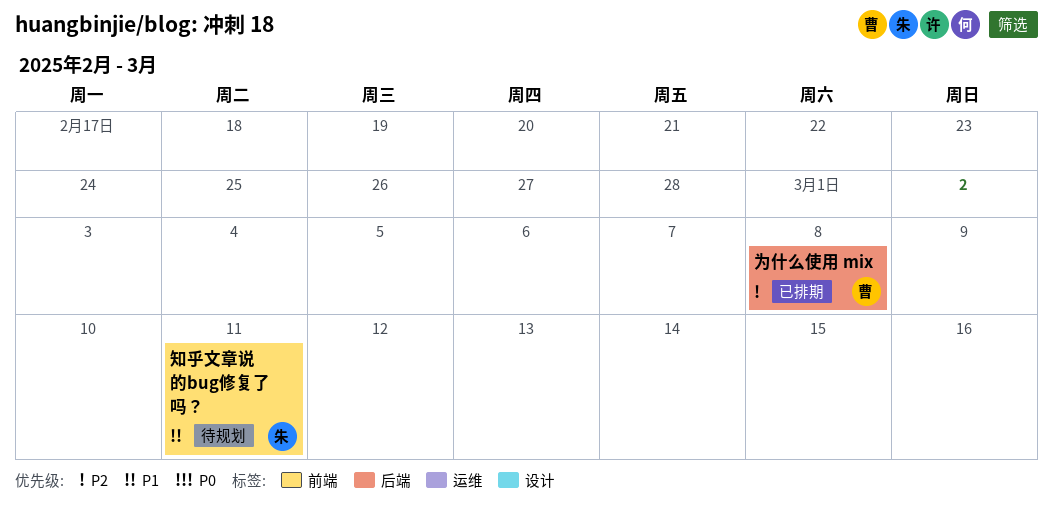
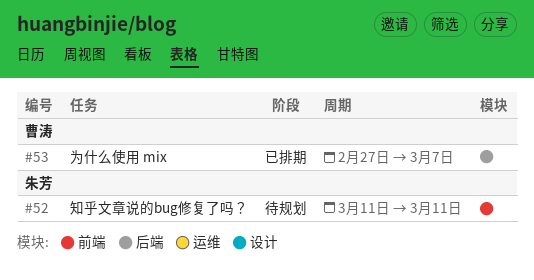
为什么使用 mix, due: Mar 8 -> Mar 7

